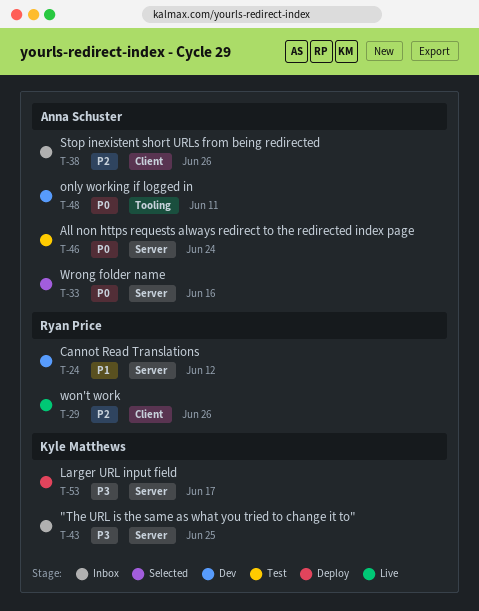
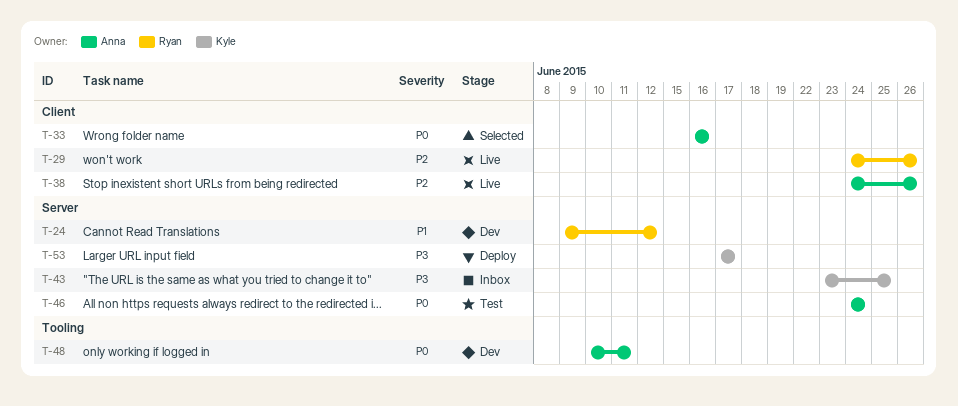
T-33, label: Server -> Client
T-38, status: Inbox -> Live

